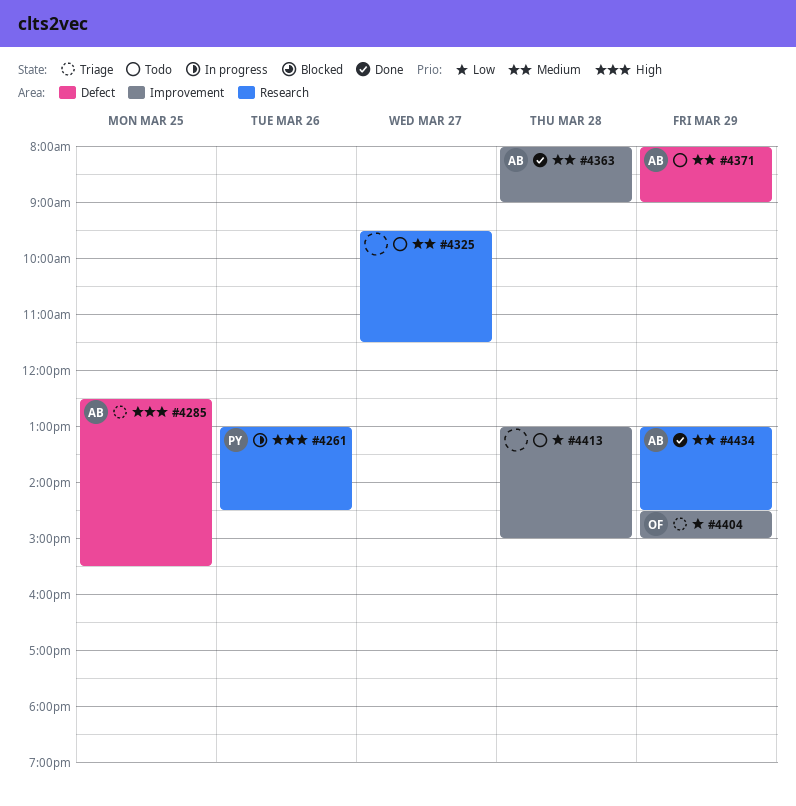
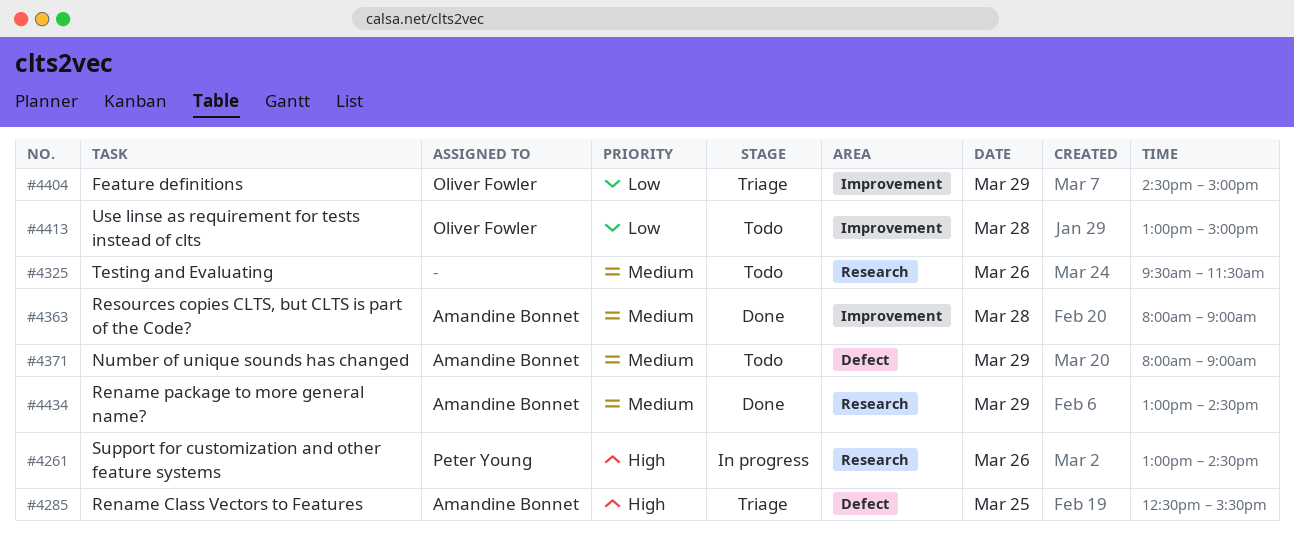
#4325, day: Mar 27 -> Mar 26
#4413, owner: none -> Oliver Fowler

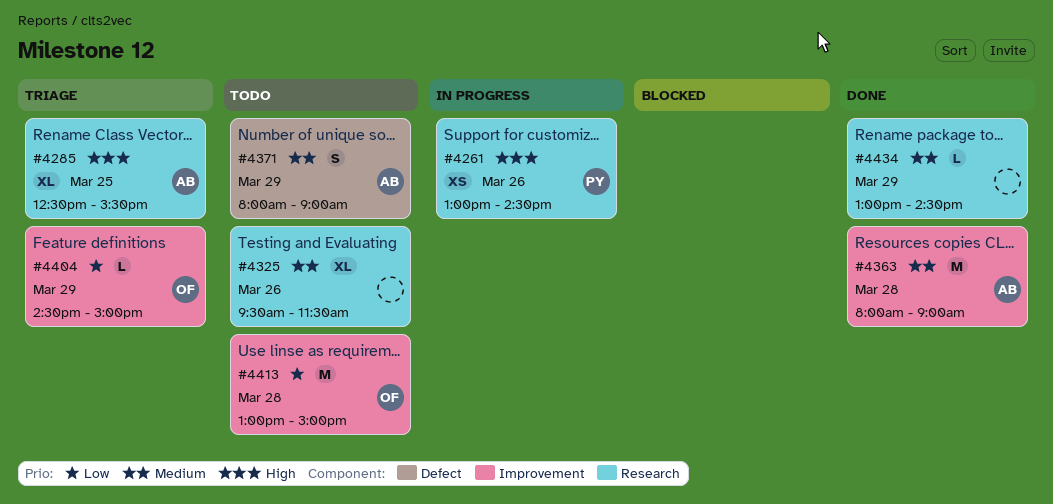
#4285, label: Defect -> Research
#4434, owner: Amandine Bonnet -> none

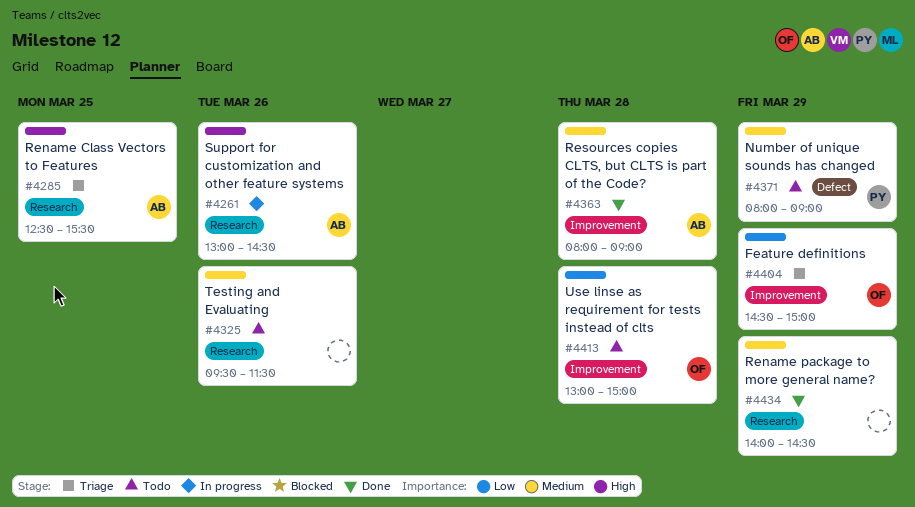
#4261, owner: PY -> AB
#4371, owner: AB -> PY
#4434, begins: 13:00 -> 14:00

